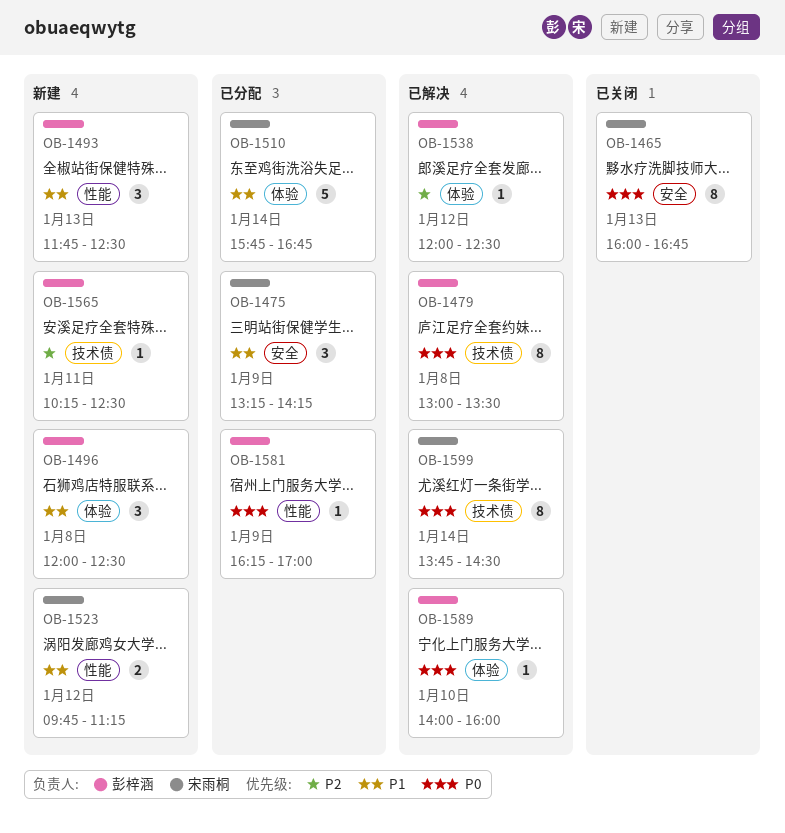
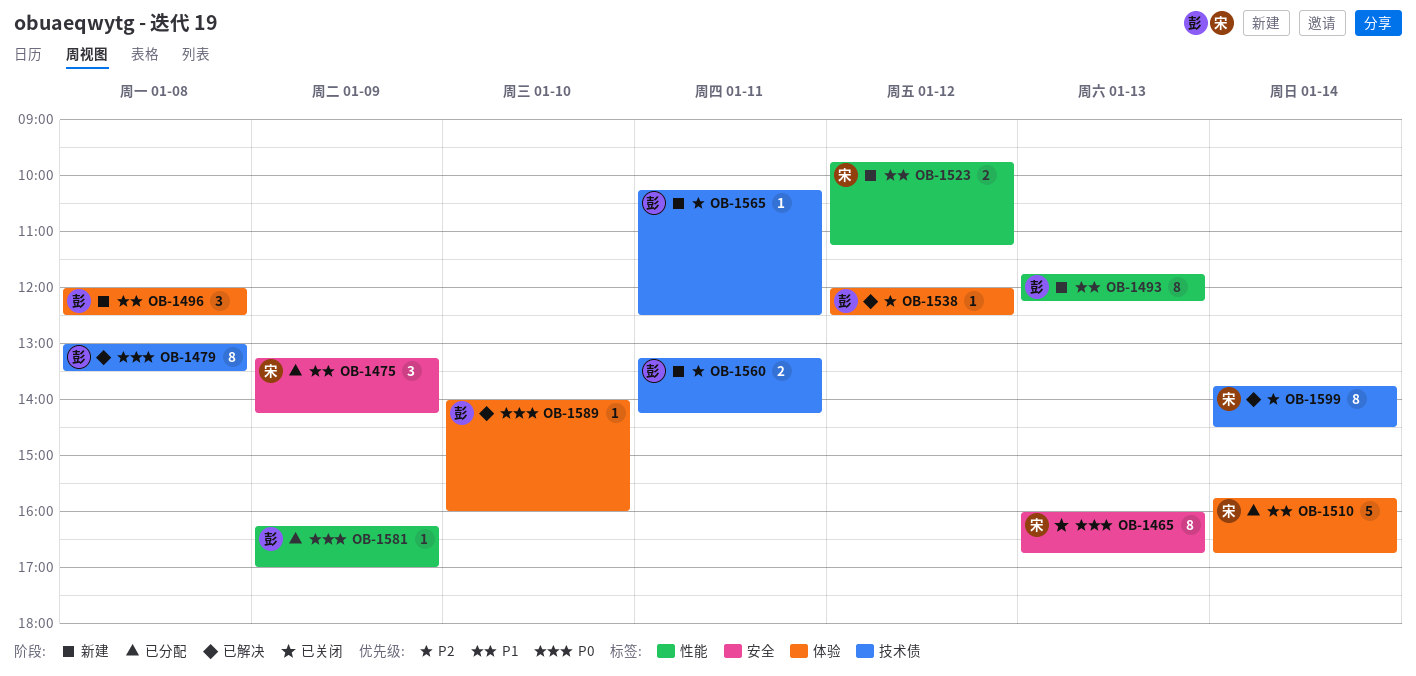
OB-1493, estimate: 3 -> 8
OB-1493, ends: 12:30 -> 12:15
OB-1560: none -> present
OB-1599, priority: P0 -> P2

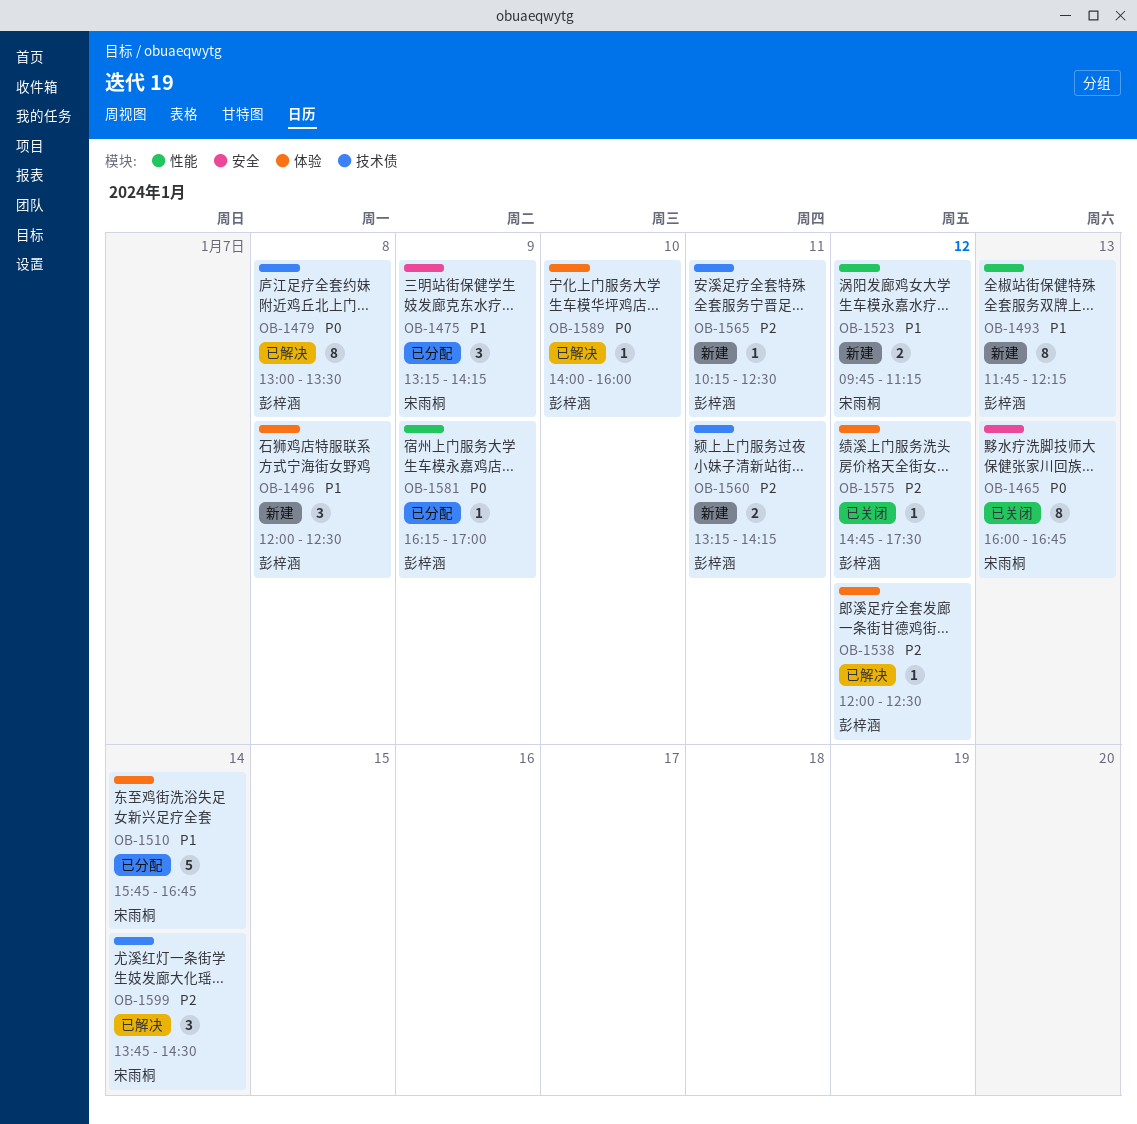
OB-1575: none -> present
OB-1599, estimate: 8 -> 3

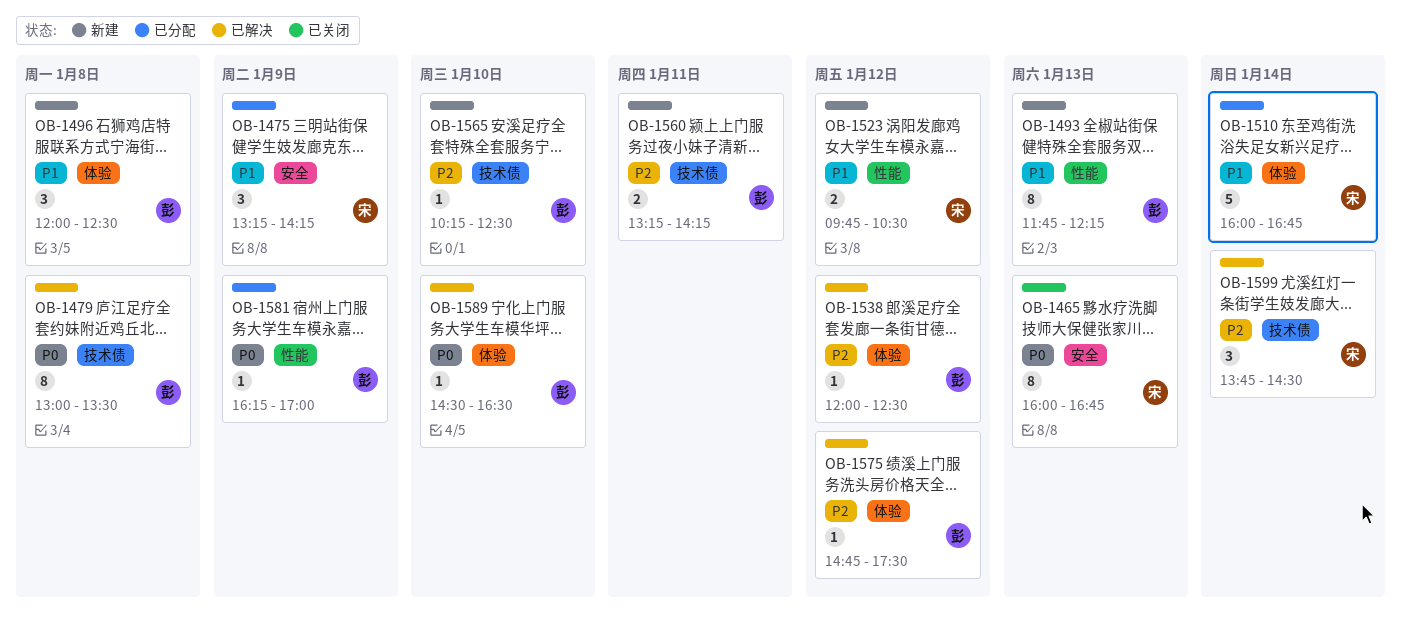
OB-1510, begins: 15:45 -> 16:00
OB-1523, ends: 11:15 -> 10:30
OB-1565, day: Jan 11 -> Jan 10
OB-1575, status: 已关闭 -> 已解决
OB-1589, begins: 14:00 -> 14:30
OB-1589, ends: 16:00 -> 16:30

